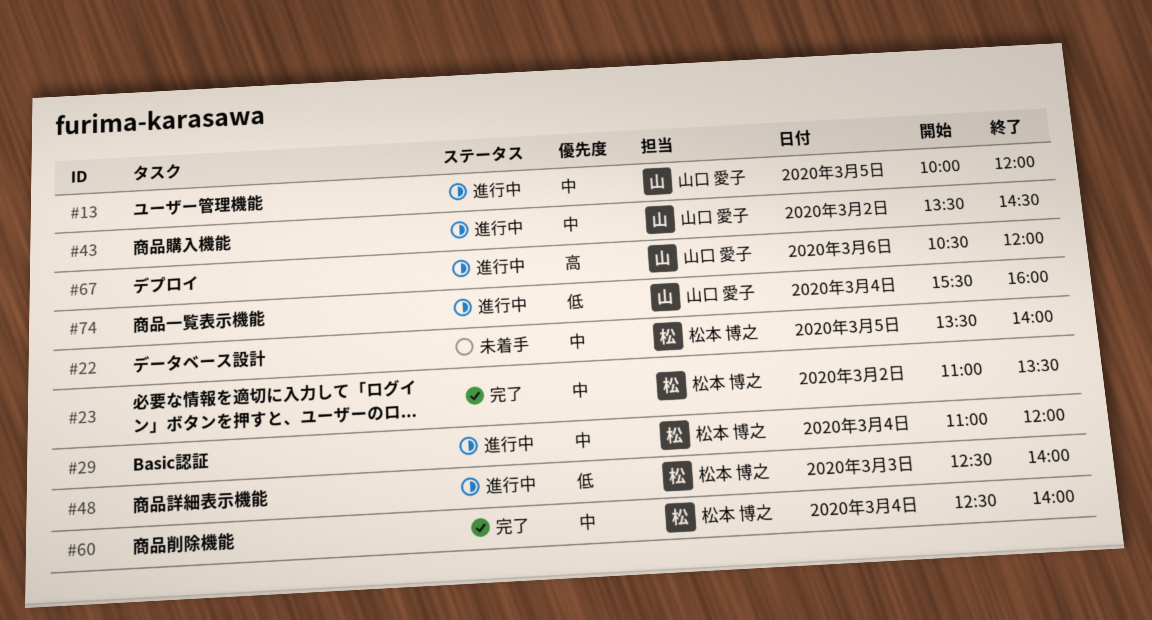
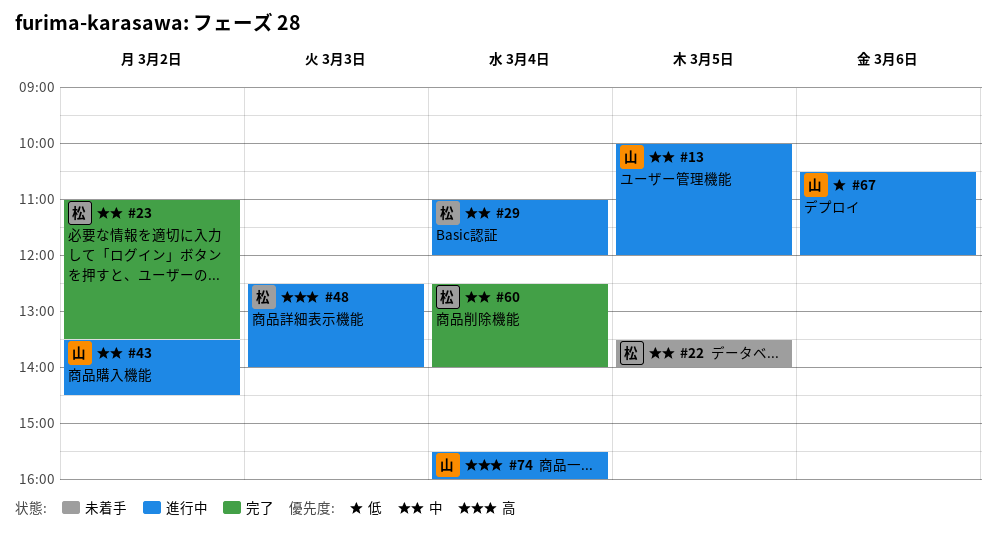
#48, priority: 低 -> 高
#67, priority: 高 -> 低
#74, priority: 低 -> 高

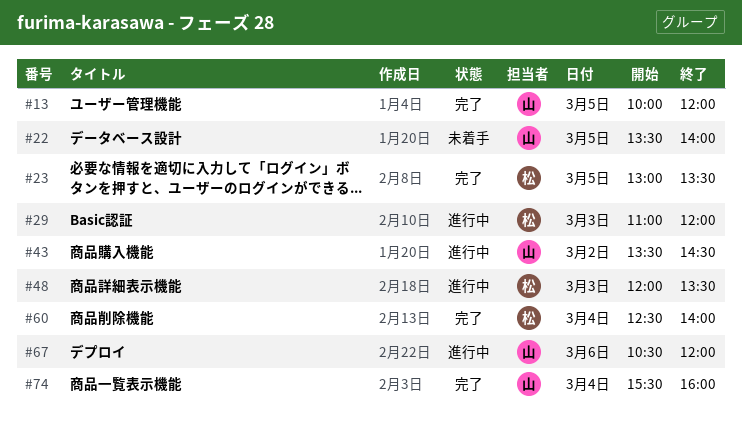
#13, status: 進行中 -> 完了
#22, owner: 松 -> 山
#23, day: Mar 2 -> Mar 5
#23, begins: 11:00 -> 13:00
#29, day: Mar 4 -> Mar 3
#48, begins: 12:30 -> 12:00
#48, ends: 14:00 -> 13:30
#74, status: 進行中 -> 完了

